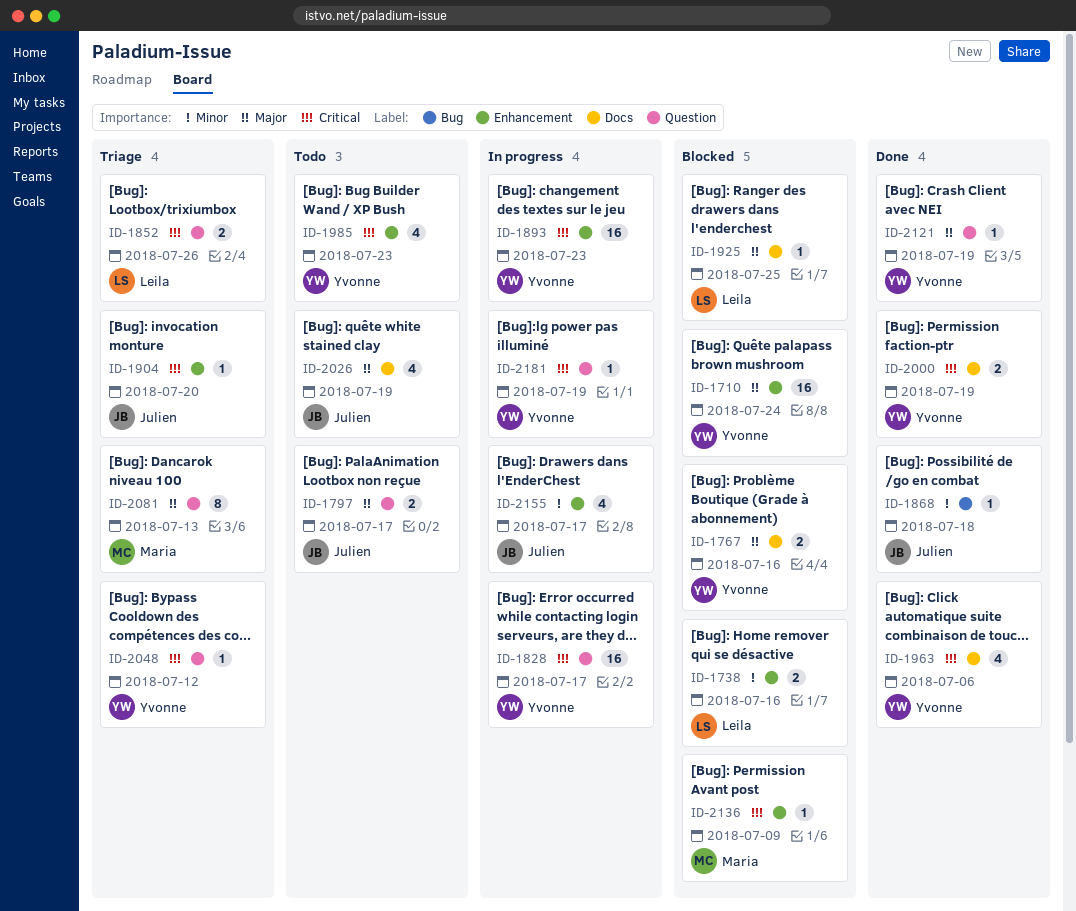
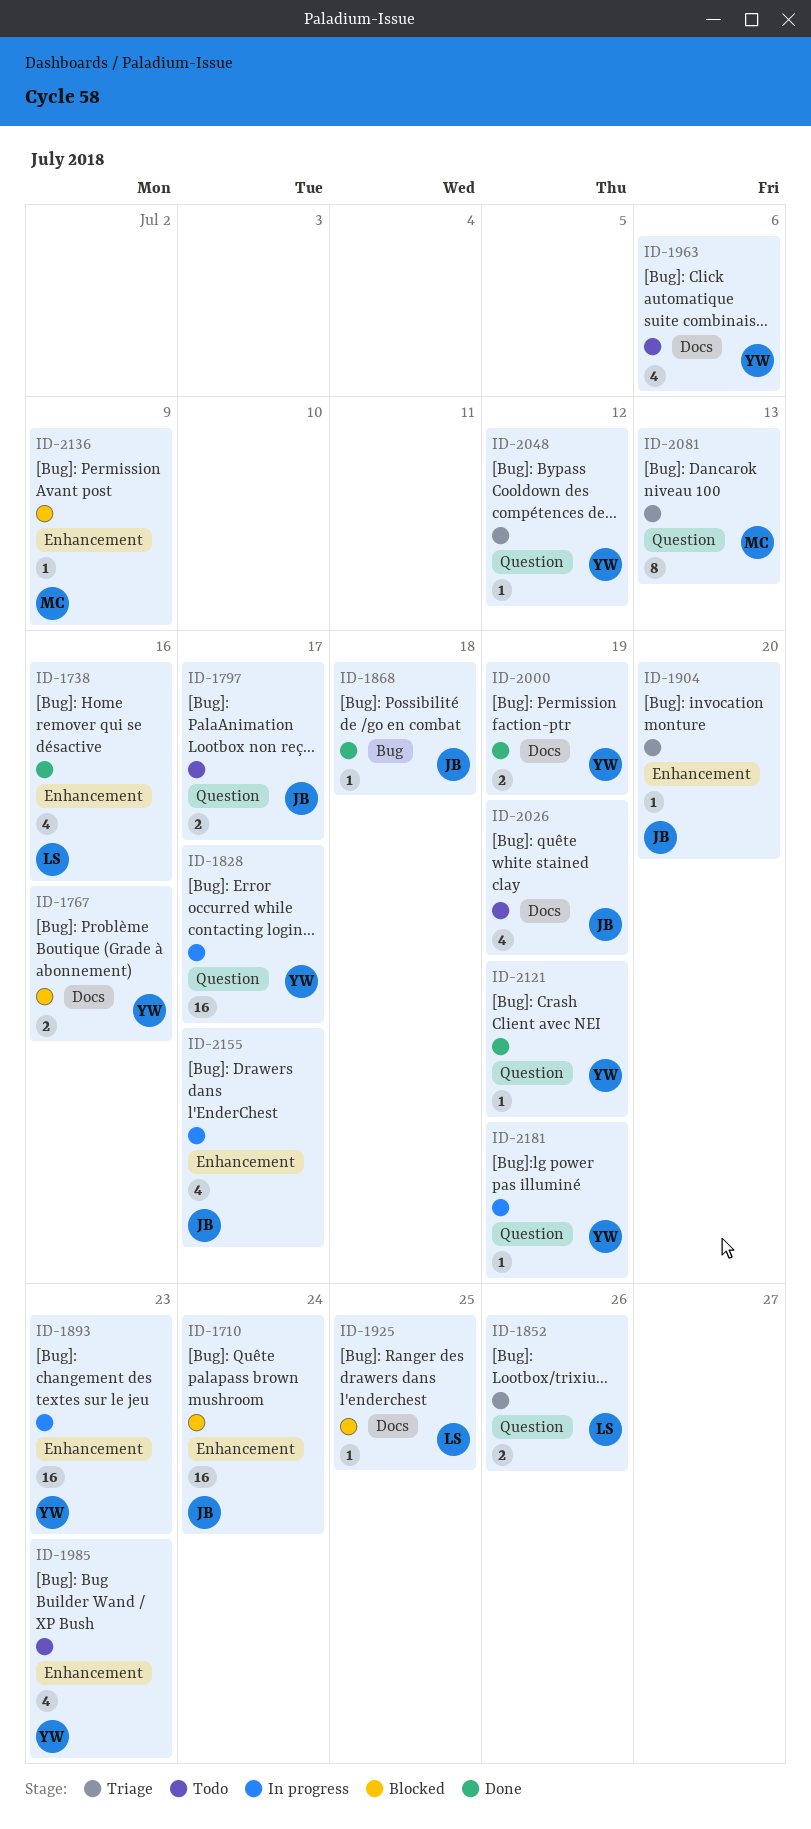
ID-1710, owner: Yvonne -> Julien
ID-1738, status: Blocked -> Done
ID-1738, estimate: 2 -> 4
ID-1963, status: Done -> Todo

